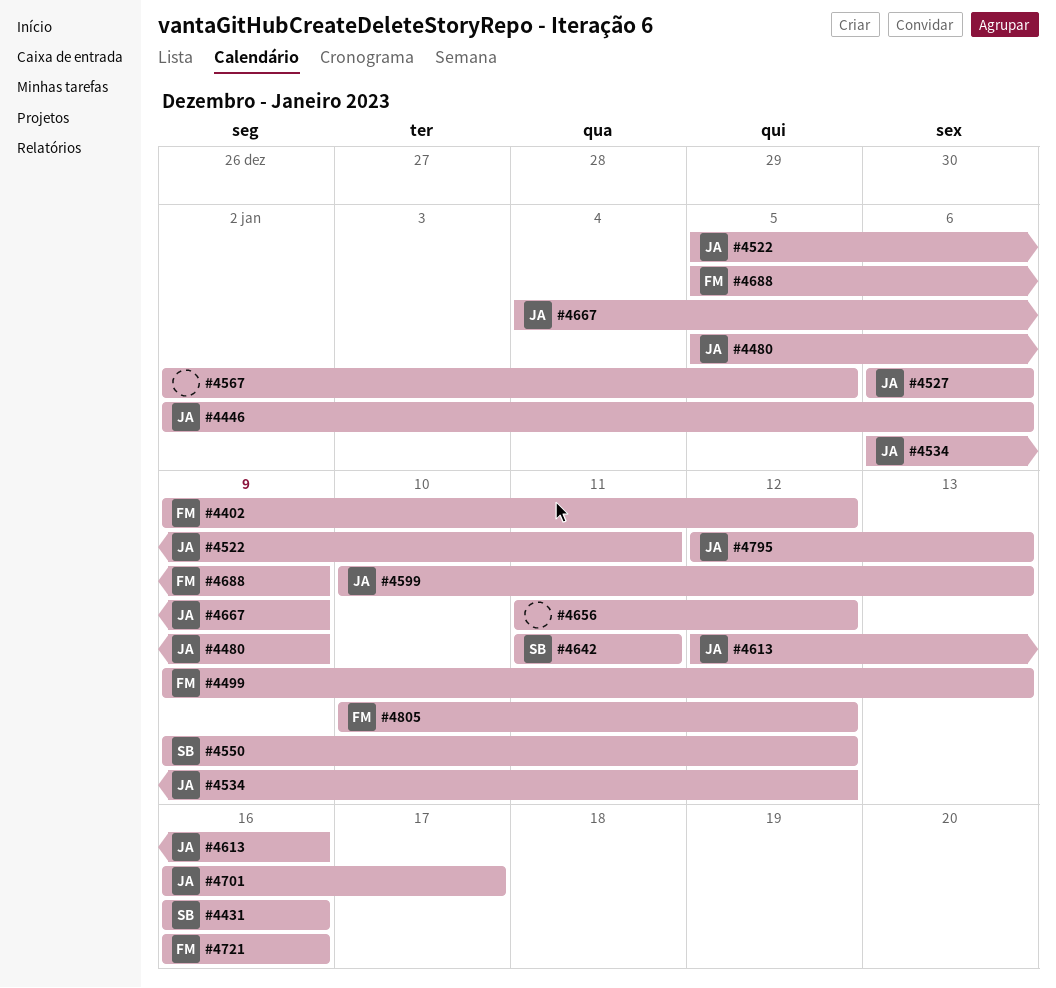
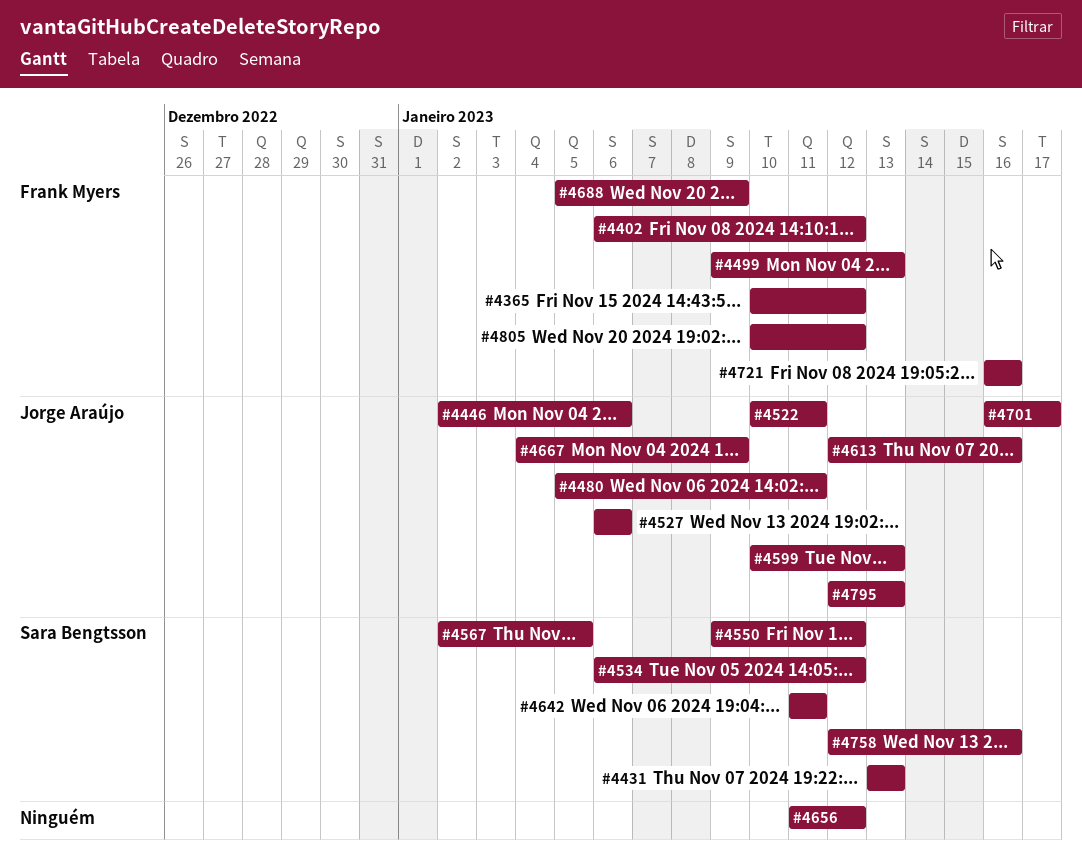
#4365: none -> present
#4402, start: Jan 9 -> Jan 6
#4431, start: Jan 16 -> Jan 13
#4431, due: Jan 16 -> Jan 13
#4480, due: Jan 9 -> Jan 11
#4522, start: Jan 5 -> Jan 10
#4534, owner: Jorge Araújo -> Sara Bengtsson
#4567, owner: none -> Sara Bengtsson
#4758: none -> present

